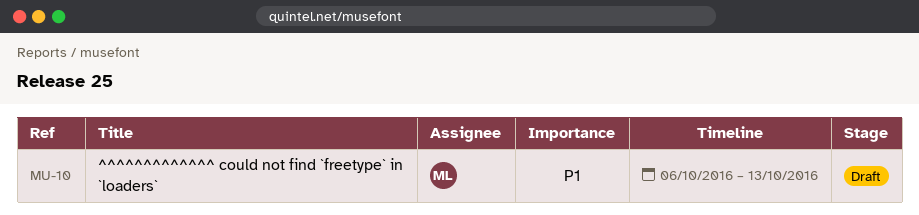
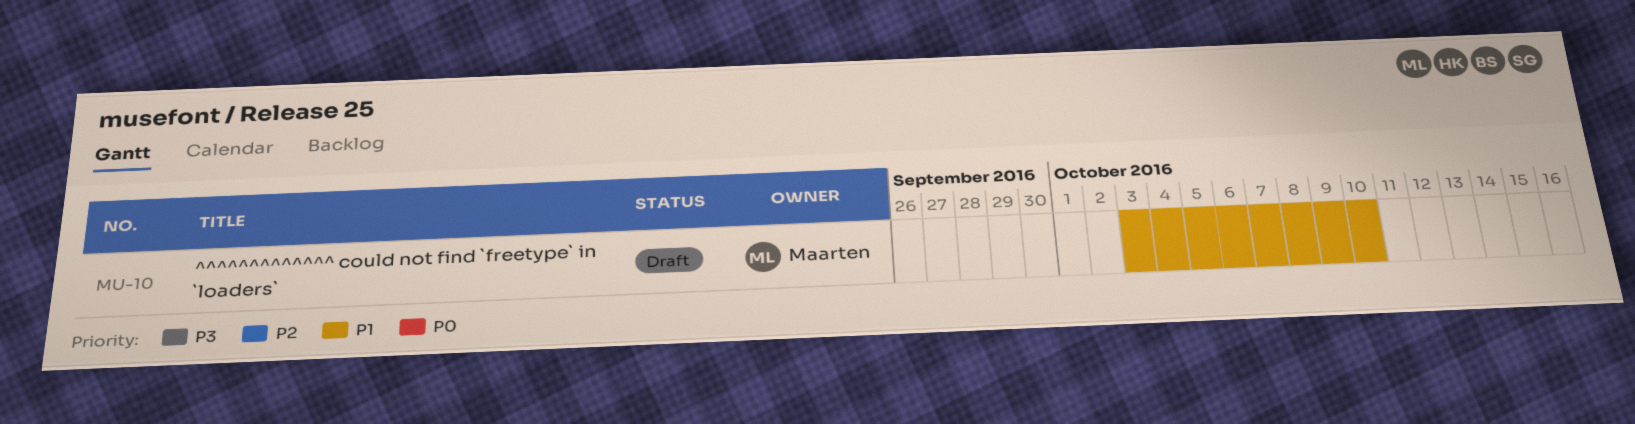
MU-10, start: Oct 6 -> Oct 3
MU-10, due: Oct 13 -> Oct 10

